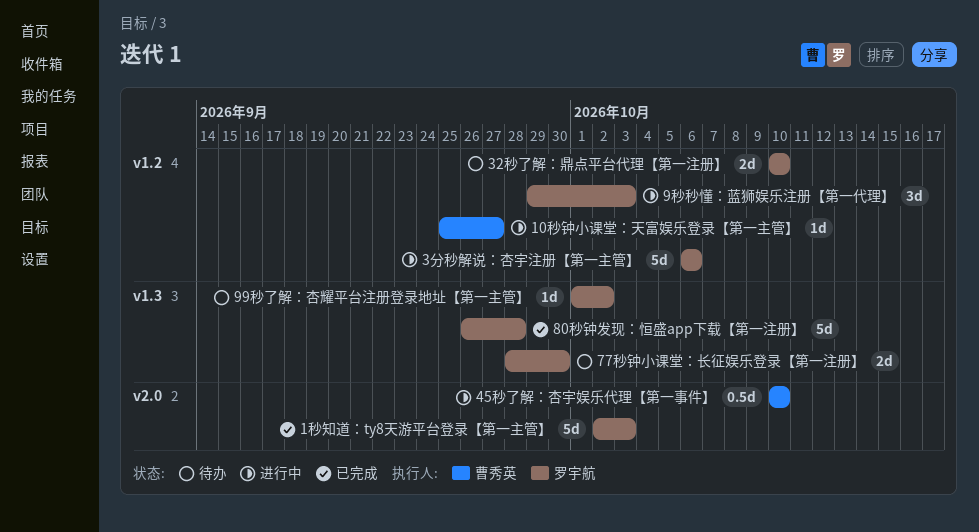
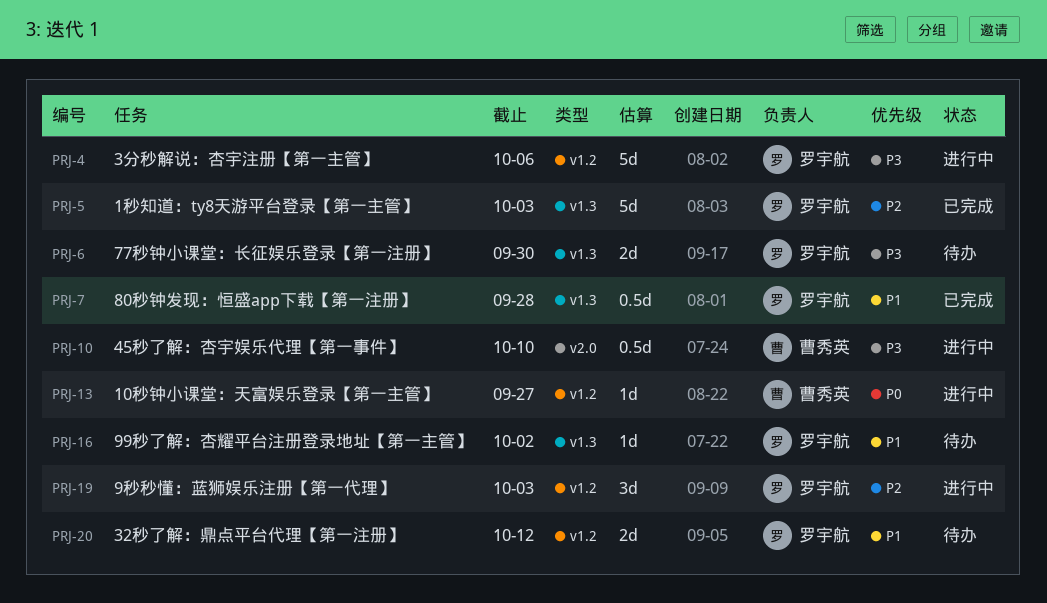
1秒知道：ty8天游平台登录【第一主管】, label: v2.0 -> v1.3
32秒了解：鼎点平台代理【第一注册】, due: Oct 10 -> Oct 12
80秒钟发现：恒盛app下载【第一注册】, estimate: 5d -> 0.5d

